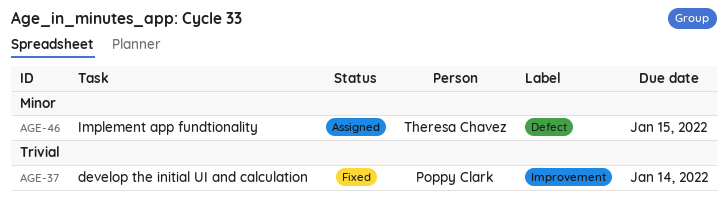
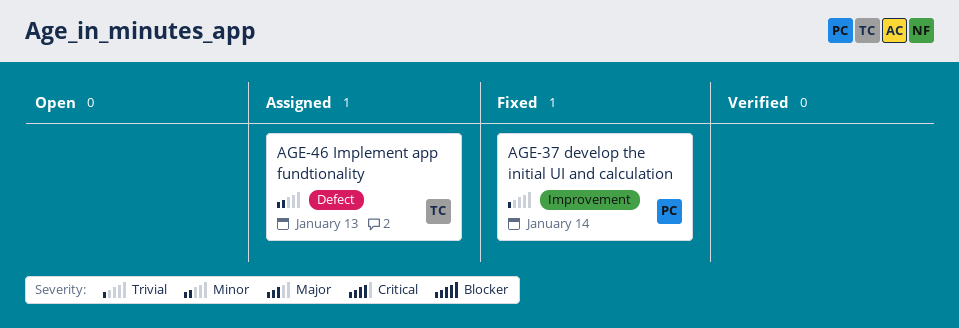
AGE-46, due: Jan 15 -> Jan 13

